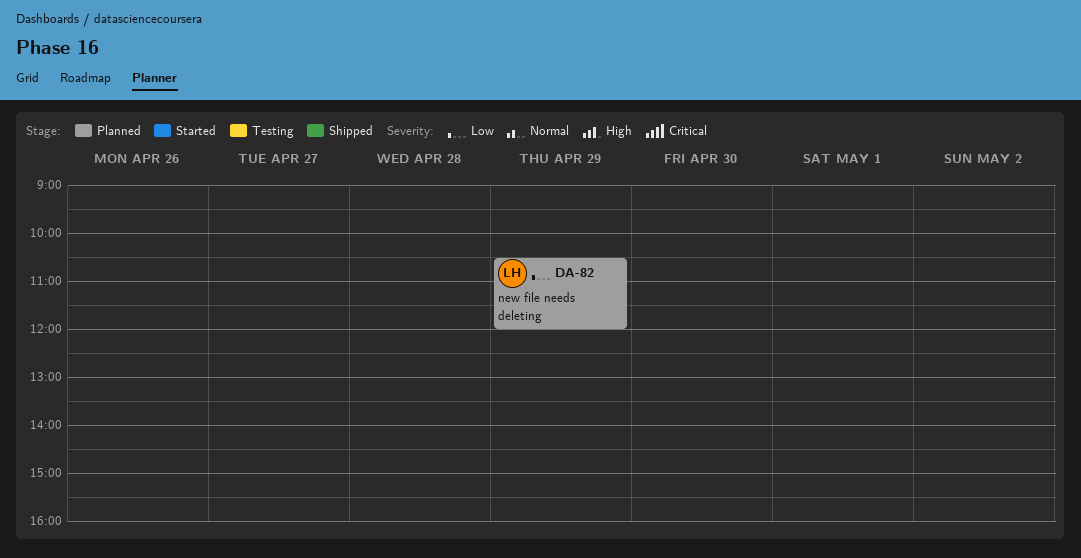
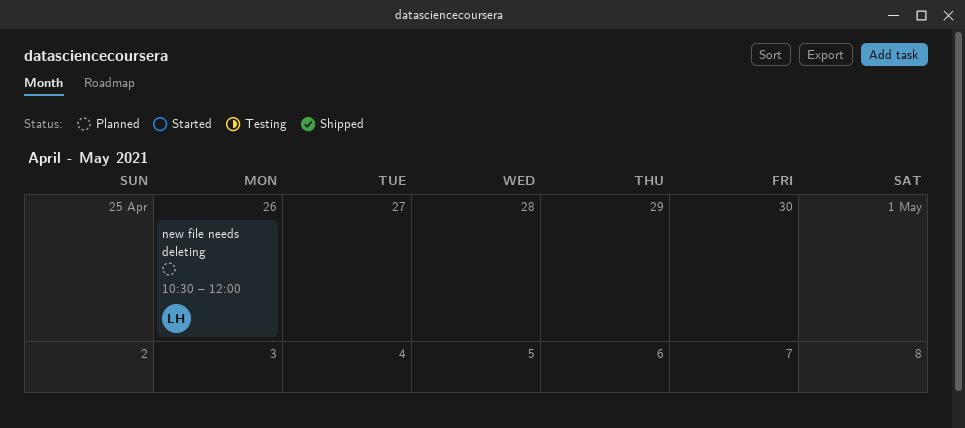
new file needs deleting, day: Apr 29 -> Apr 26

